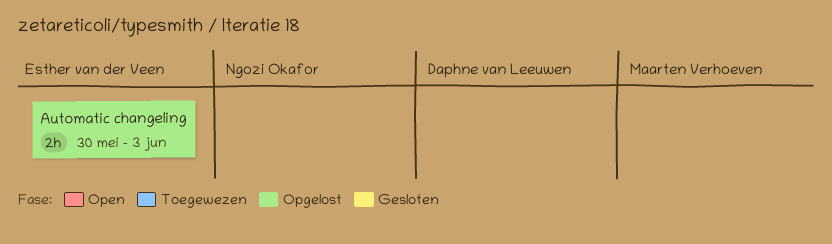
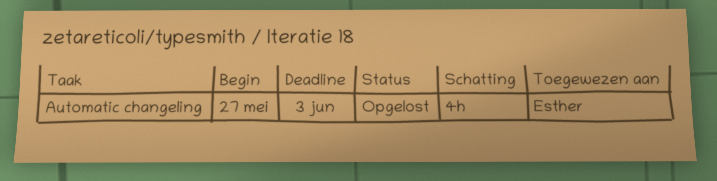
Automatic changeling, estimate: 2h -> 4h
Automatic changeling, start: May 30 -> May 27

